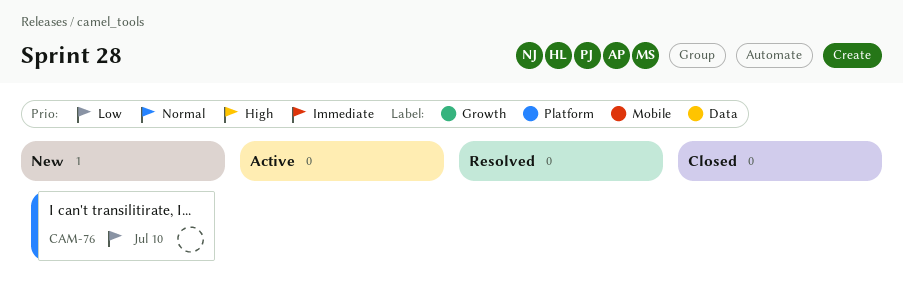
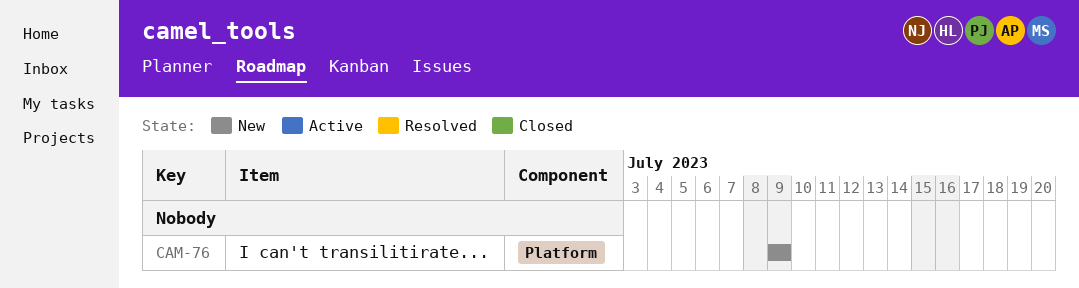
CAM-76, due: Jul 10 -> Jul 9

